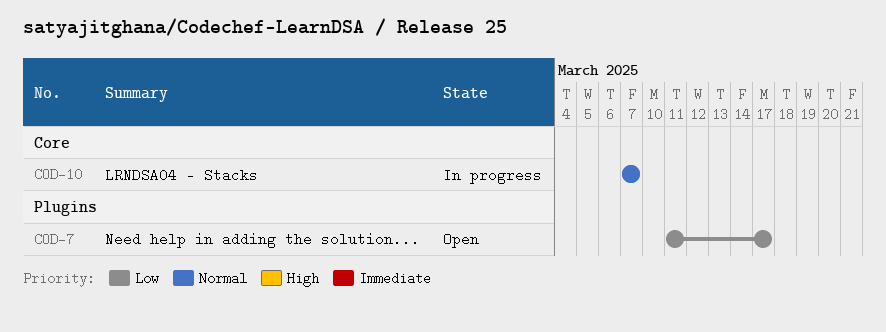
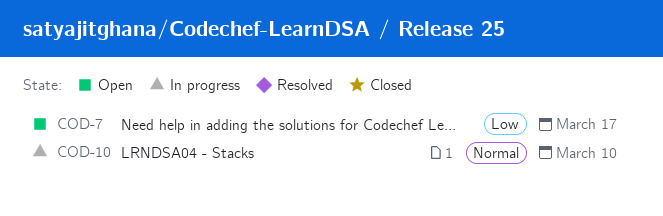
COD-10, due: Mar 7 -> Mar 10

